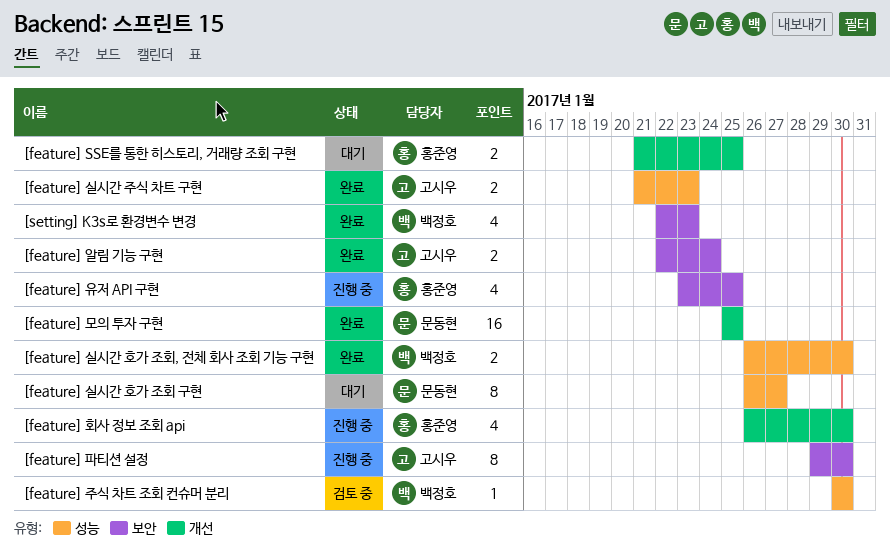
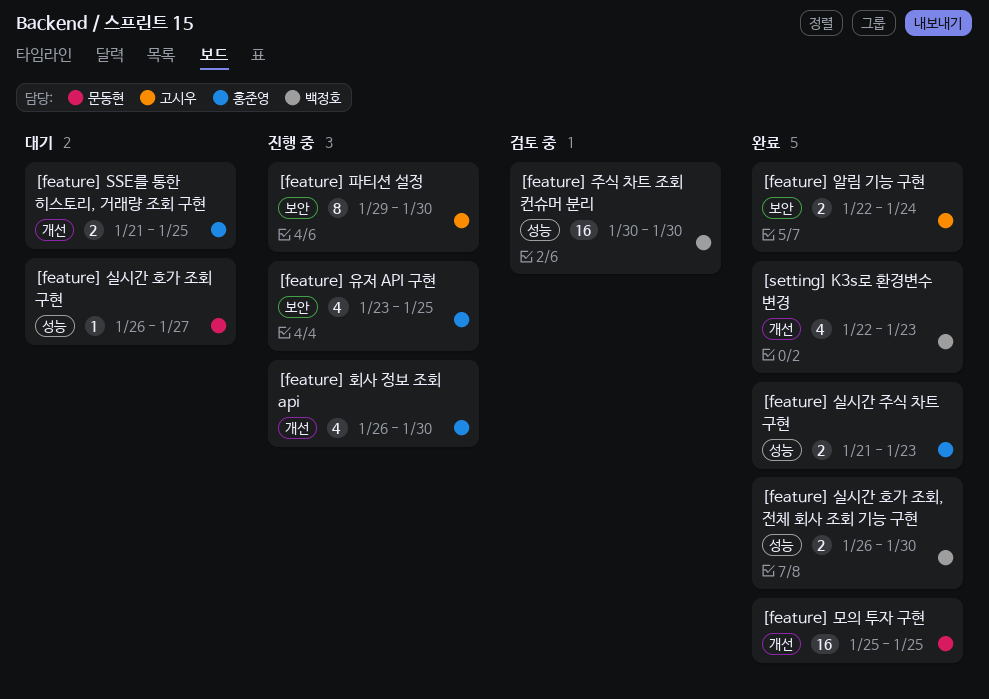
[feature] 실시간 주식 차트 구현, owner: 고시우 -> 홍준영
[feature] 실시간 호가 조회 구현, estimate: 8 -> 1
[feature] 주식 차트 조회 컨슈머 분리, estimate: 1 -> 16
[setting] K3s로 환경변수 변경, label: 보안 -> 개선

